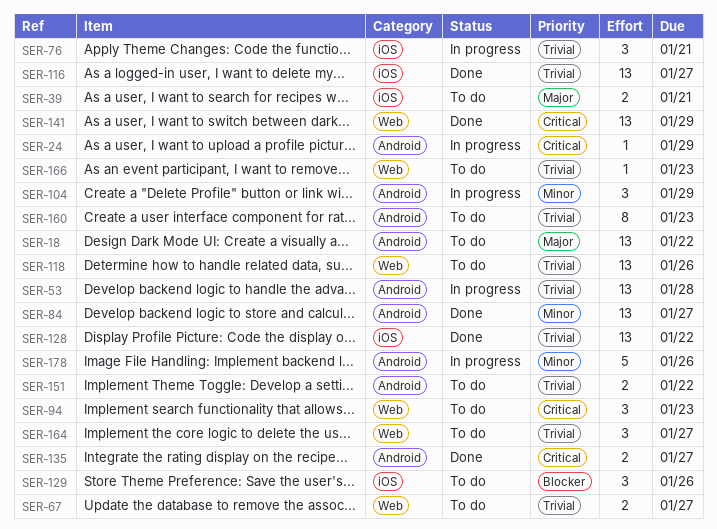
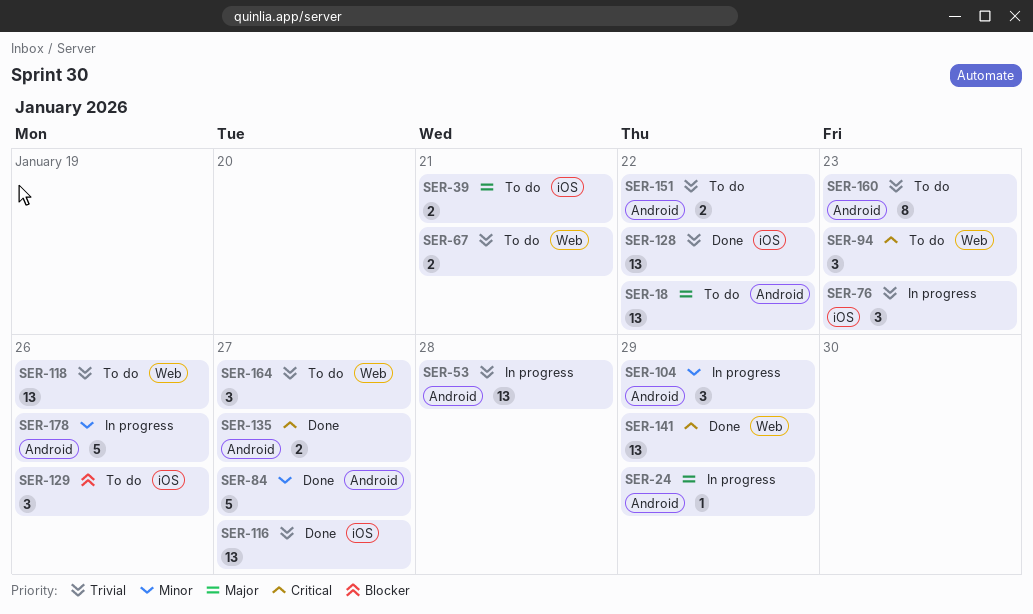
SER-24, priority: Critical -> Major
SER-67, due: Jan 27 -> Jan 21
SER-76, due: Jan 21 -> Jan 23
SER-84, estimate: 13 -> 5
SER-166: present -> none

